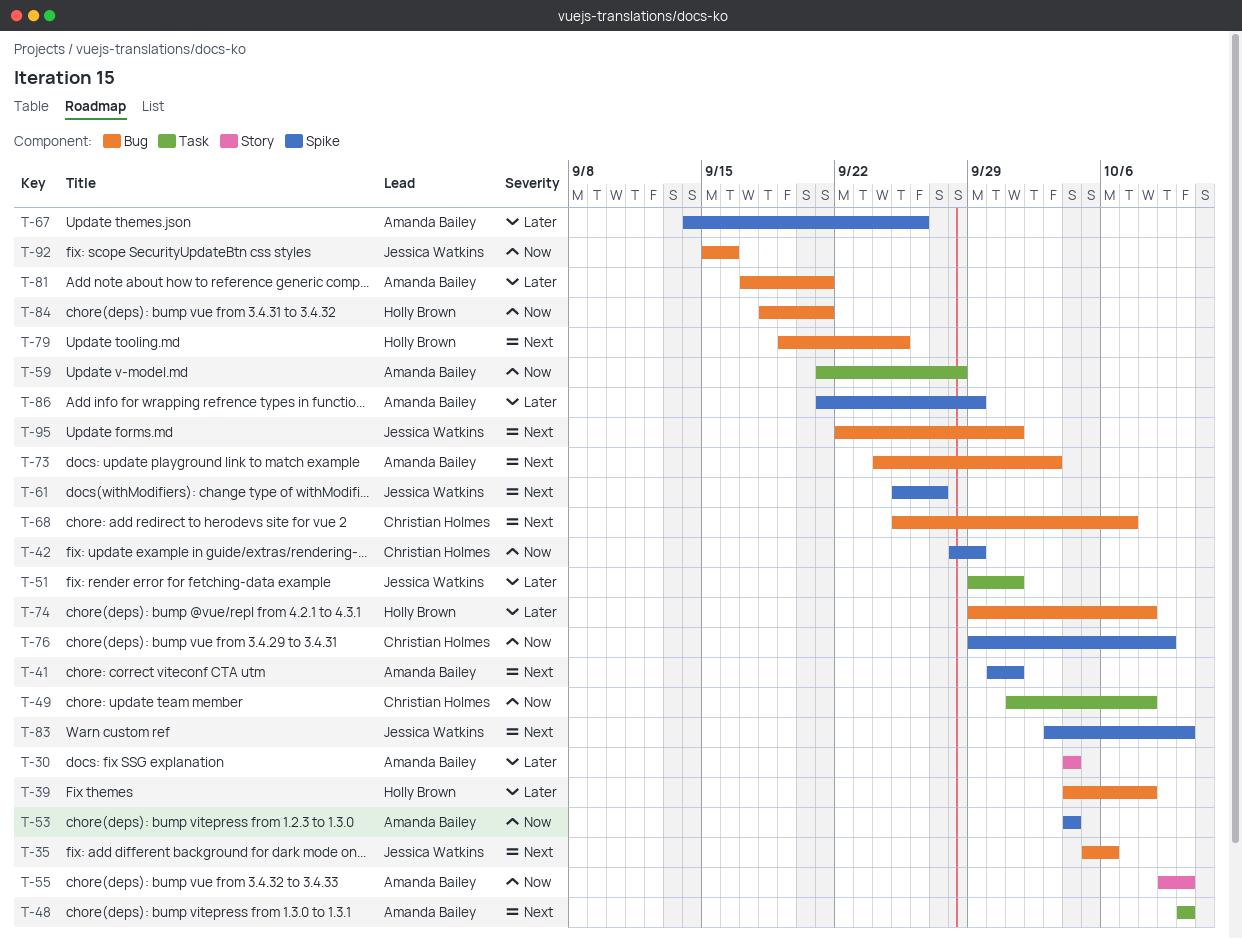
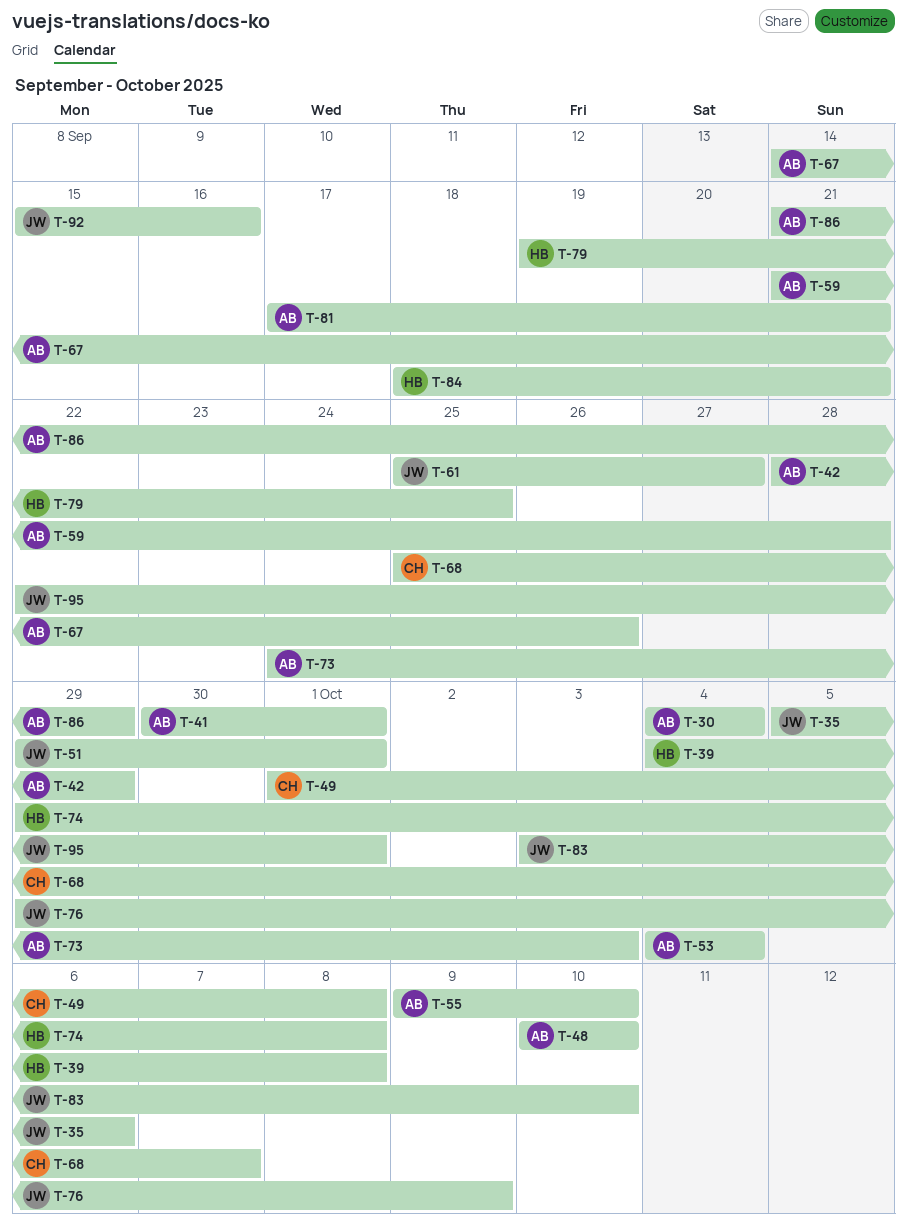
T-42, owner: Christian Holmes -> Amanda Bailey
T-76, owner: Christian Holmes -> Jessica Watkins

